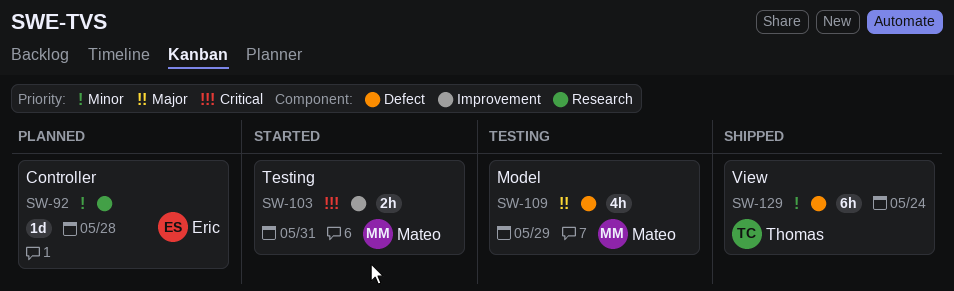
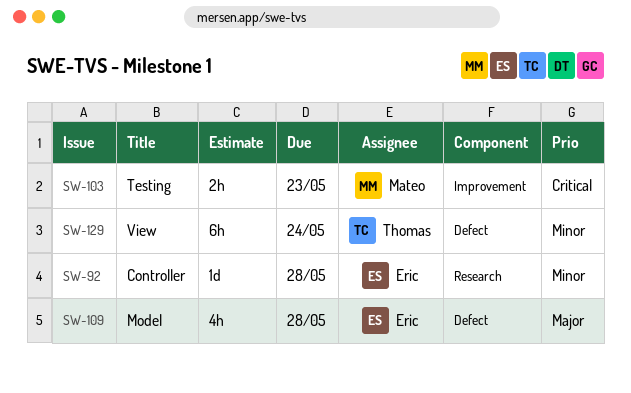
SW-103, due: May 31 -> May 23
SW-109, owner: Mateo -> Eric
SW-109, due: May 29 -> May 28

